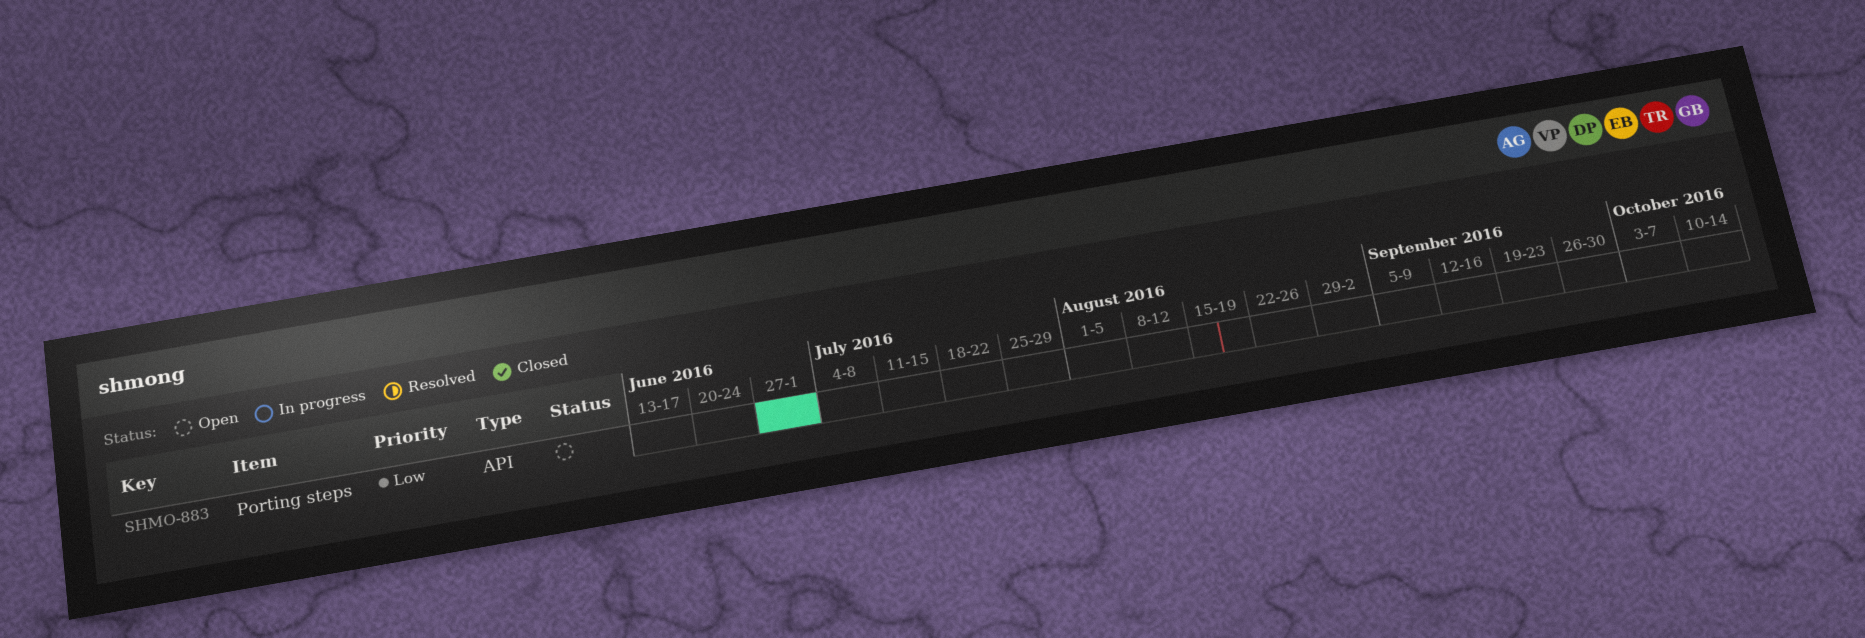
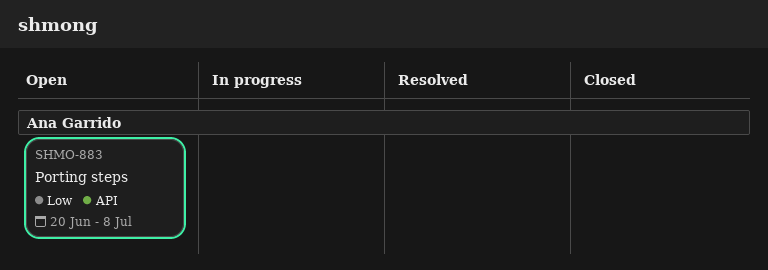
SHMO-883, start: Jun 27 -> Jun 20
SHMO-883, due: Jul 1 -> Jul 8

